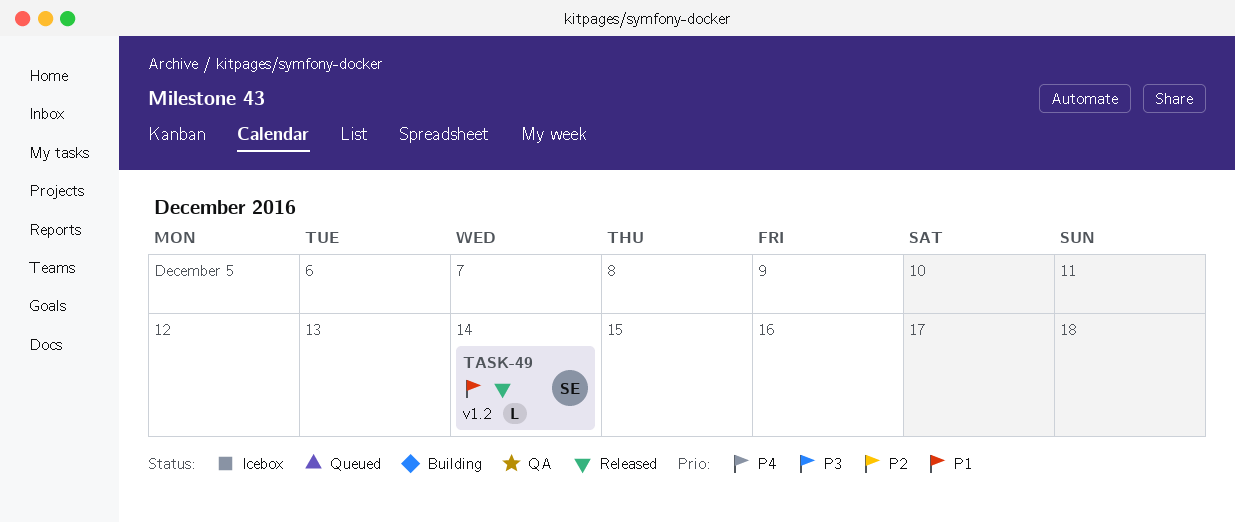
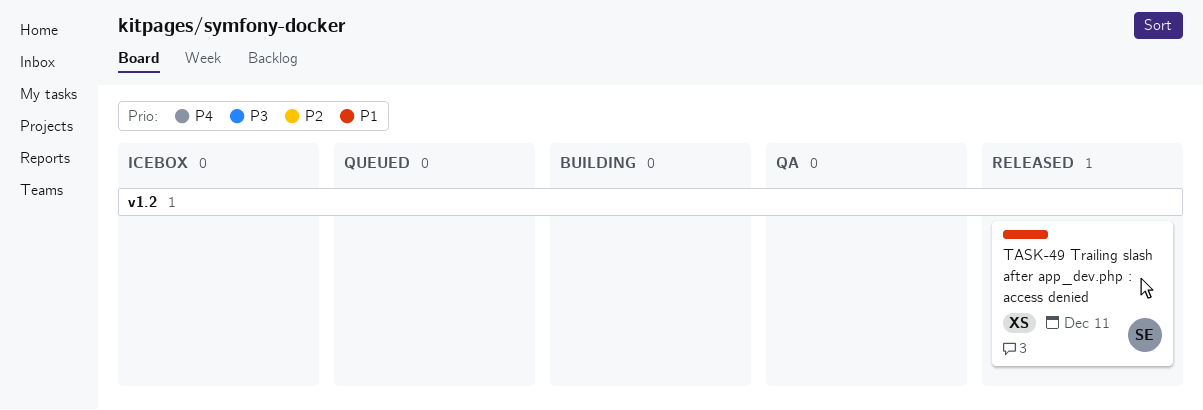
TASK-49, estimate: L -> XS
TASK-49, due: Dec 14 -> Dec 11

